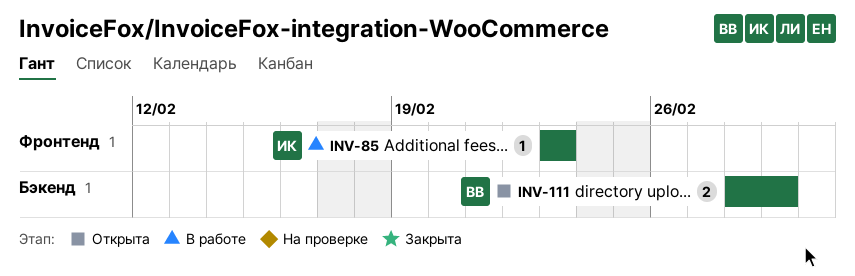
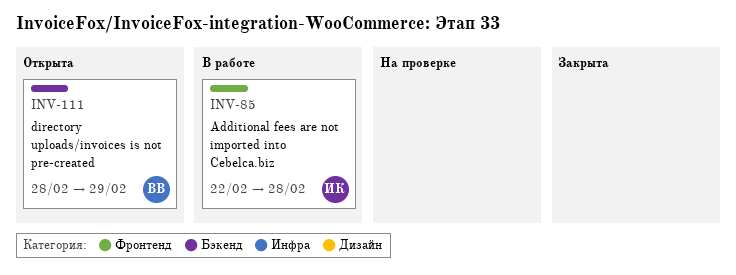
INV-85, start: Feb 23 -> Feb 22
INV-85, due: Feb 23 -> Feb 28

